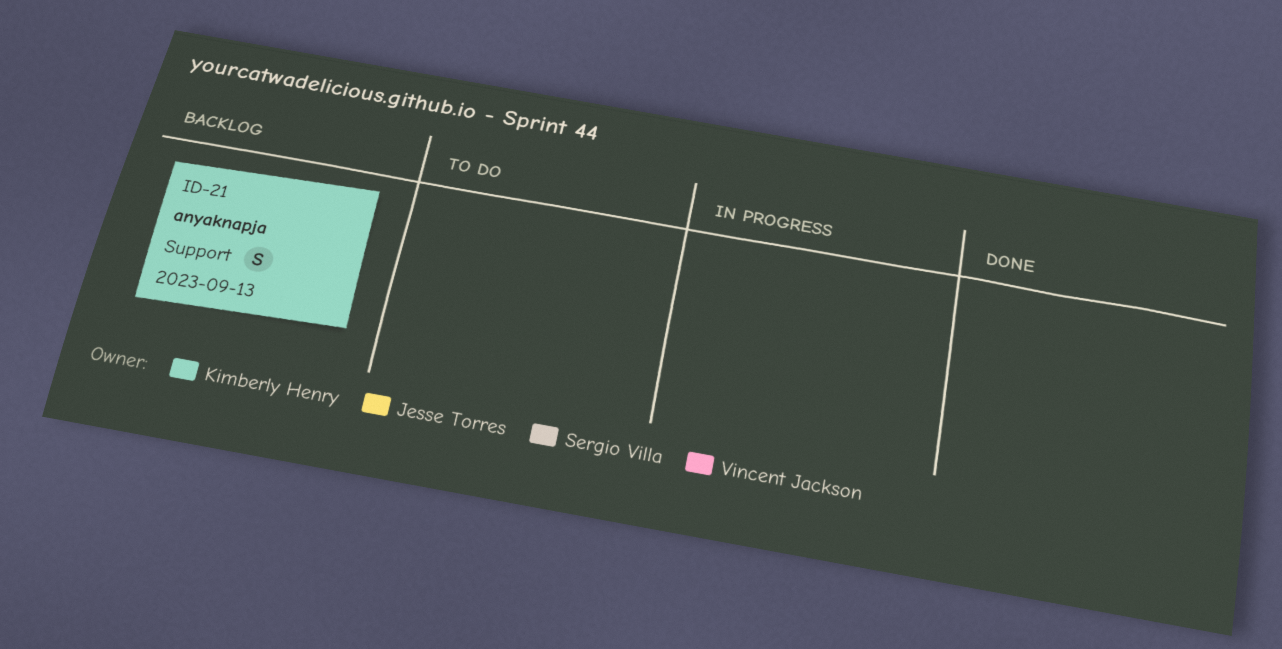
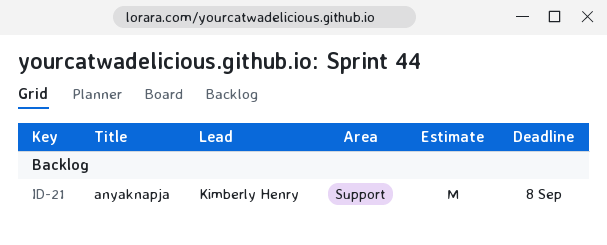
ID-21, estimate: S -> M
ID-21, due: Sep 13 -> Sep 8

